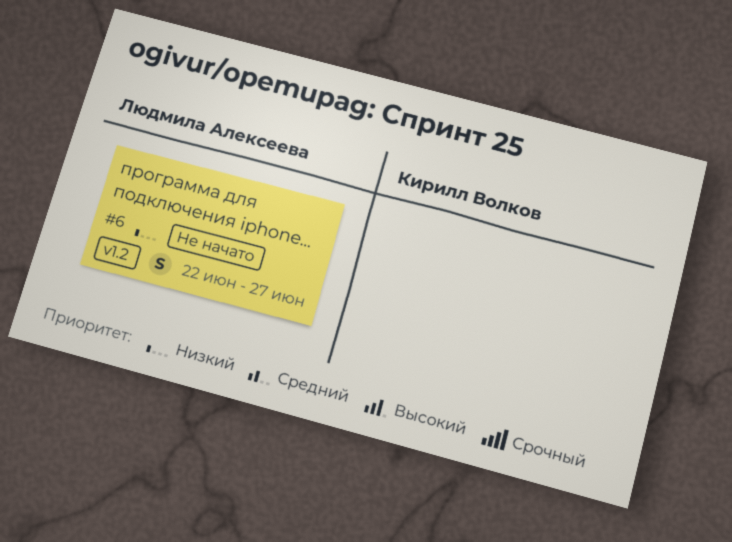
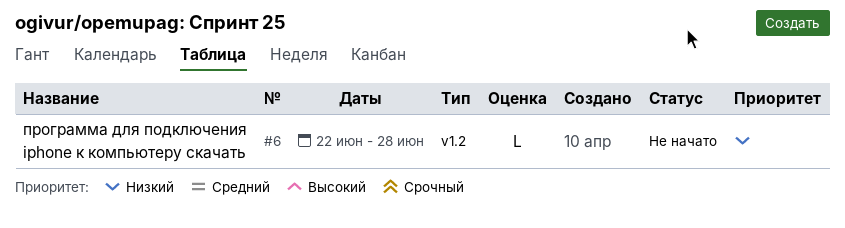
#6, estimate: S -> L
#6, due: Jun 27 -> Jun 28

